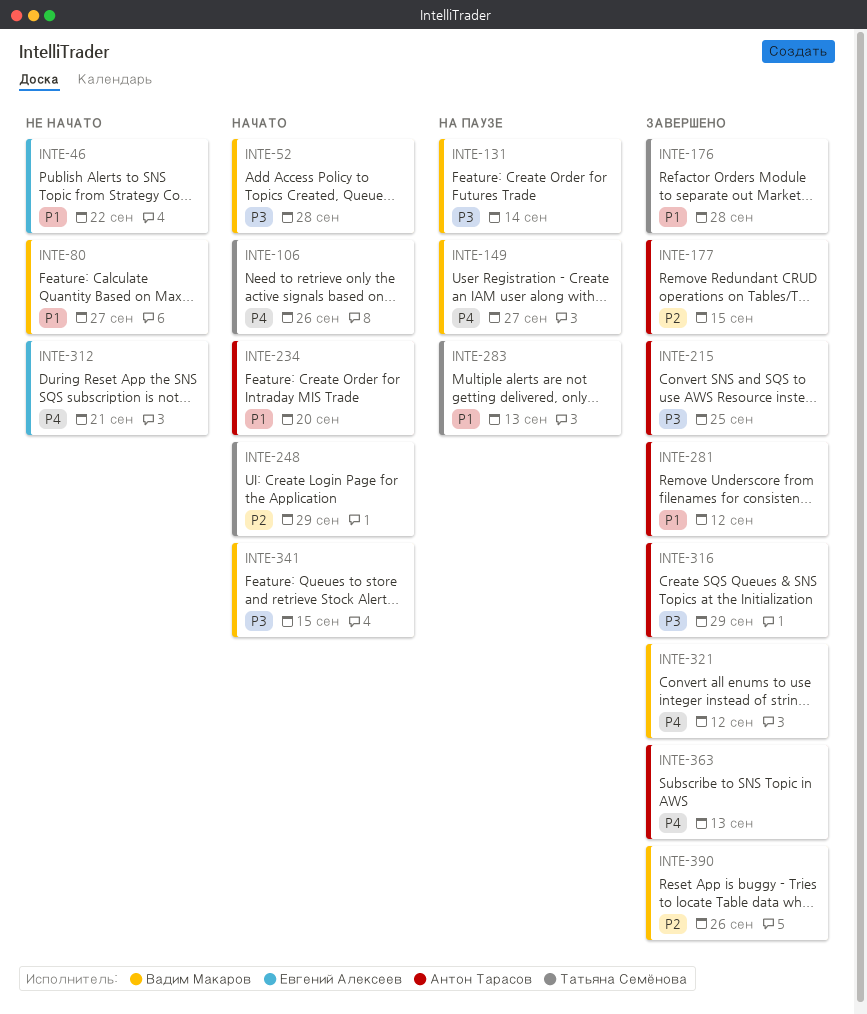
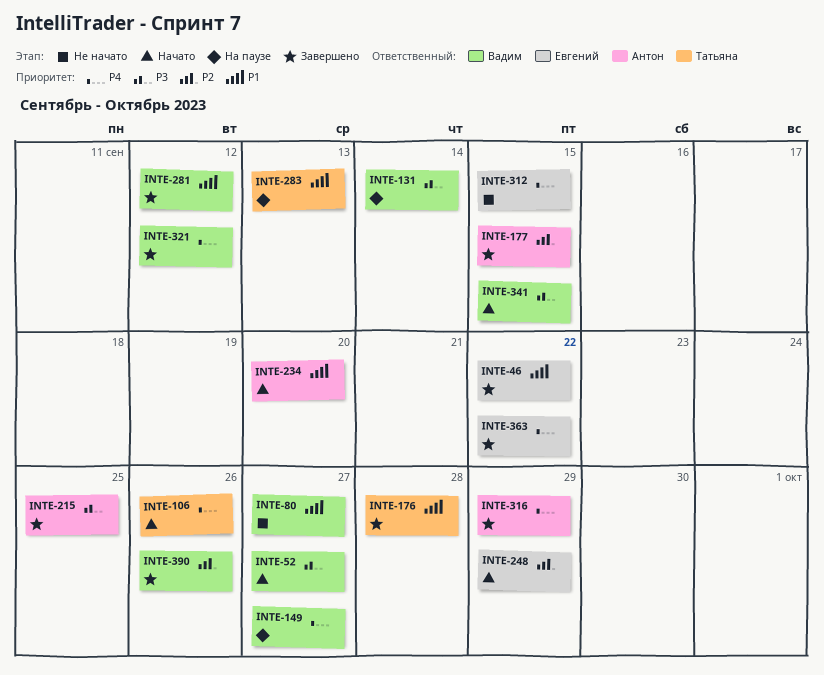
INTE-46, status: Не начато -> Завершено
INTE-52, due: Sep 28 -> Sep 27
INTE-248, owner: Татьяна Семёнова -> Евгений Алексеев
INTE-281, owner: Антон Тарасов -> Вадим Макаров
INTE-312, due: Sep 21 -> Sep 15
INTE-316, priority: P3 -> P4
INTE-363, owner: Антон Тарасов -> Евгений Алексеев
INTE-363, due: Sep 13 -> Sep 22

